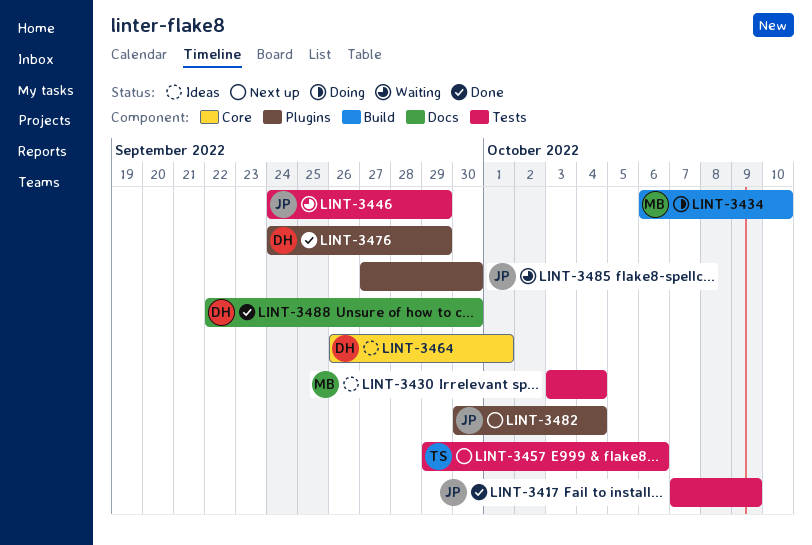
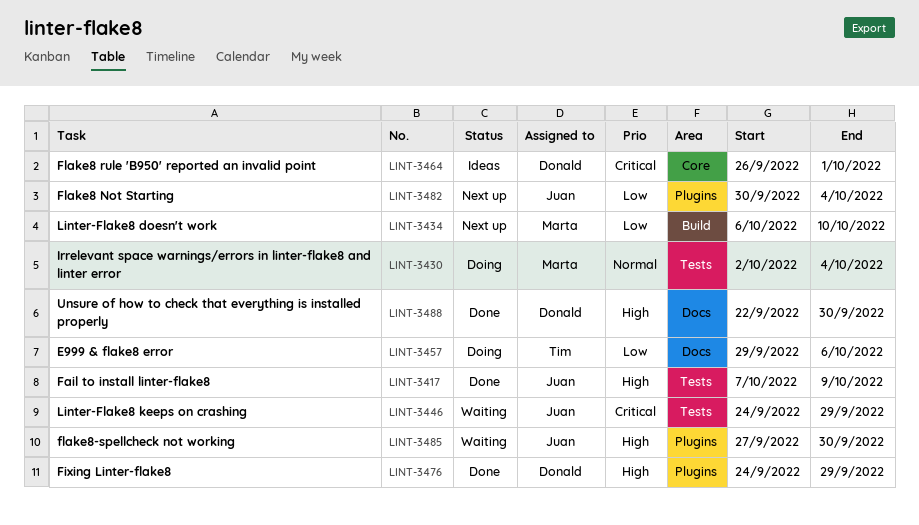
LINT-3430, status: Ideas -> Doing
LINT-3430, start: Oct 3 -> Oct 2
LINT-3434, status: Doing -> Next up
LINT-3457, status: Next up -> Doing
LINT-3457, label: Tests -> Docs

